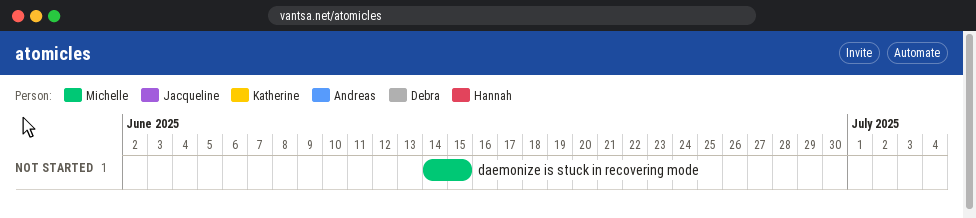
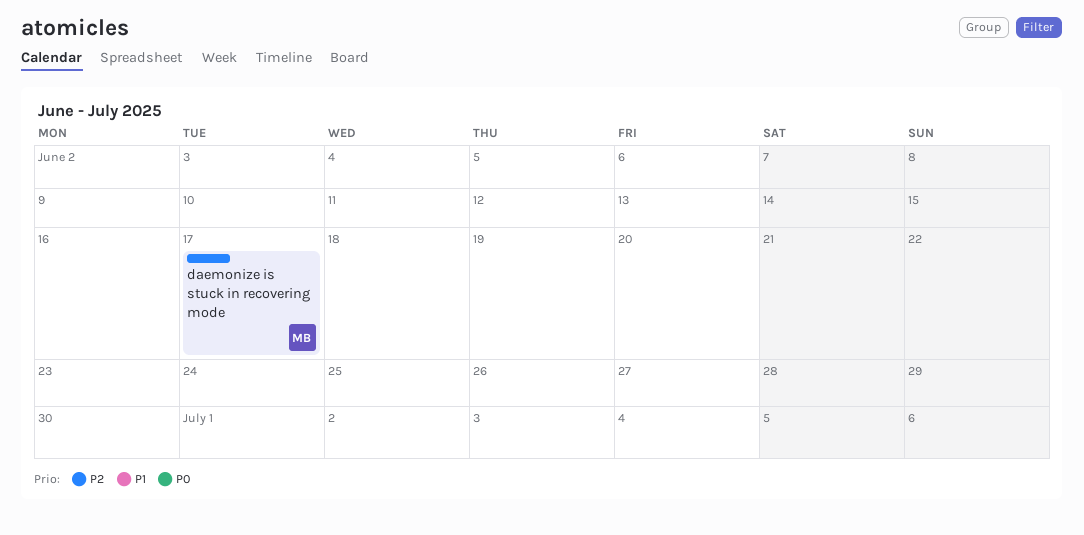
daemonize is stuck in recovering mode, due: Jun 15 -> Jun 17

